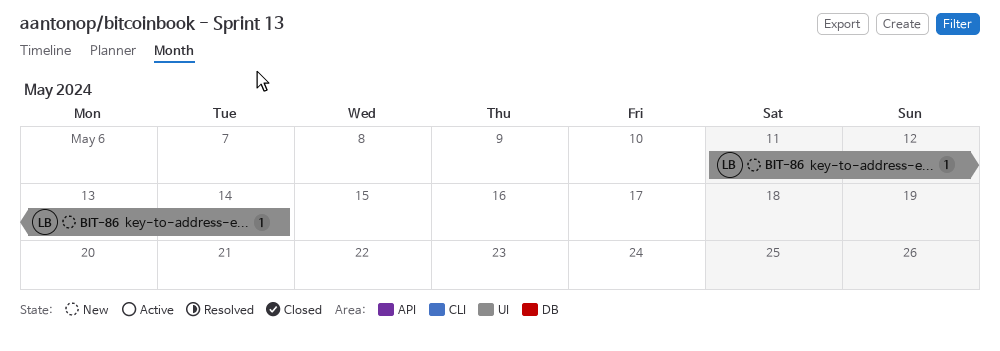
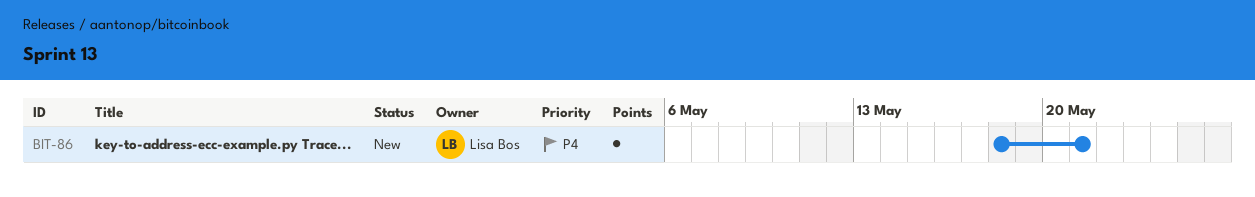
BIT-86, start: May 11 -> May 18
BIT-86, due: May 14 -> May 21

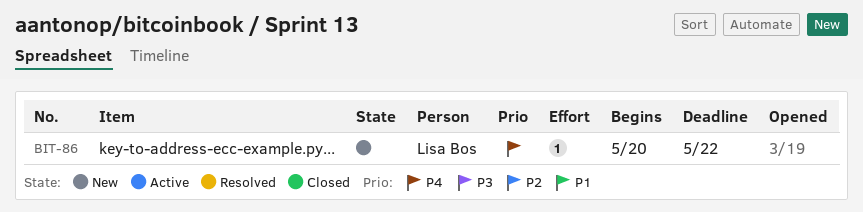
BIT-86, start: May 18 -> May 20
BIT-86, due: May 21 -> May 22

